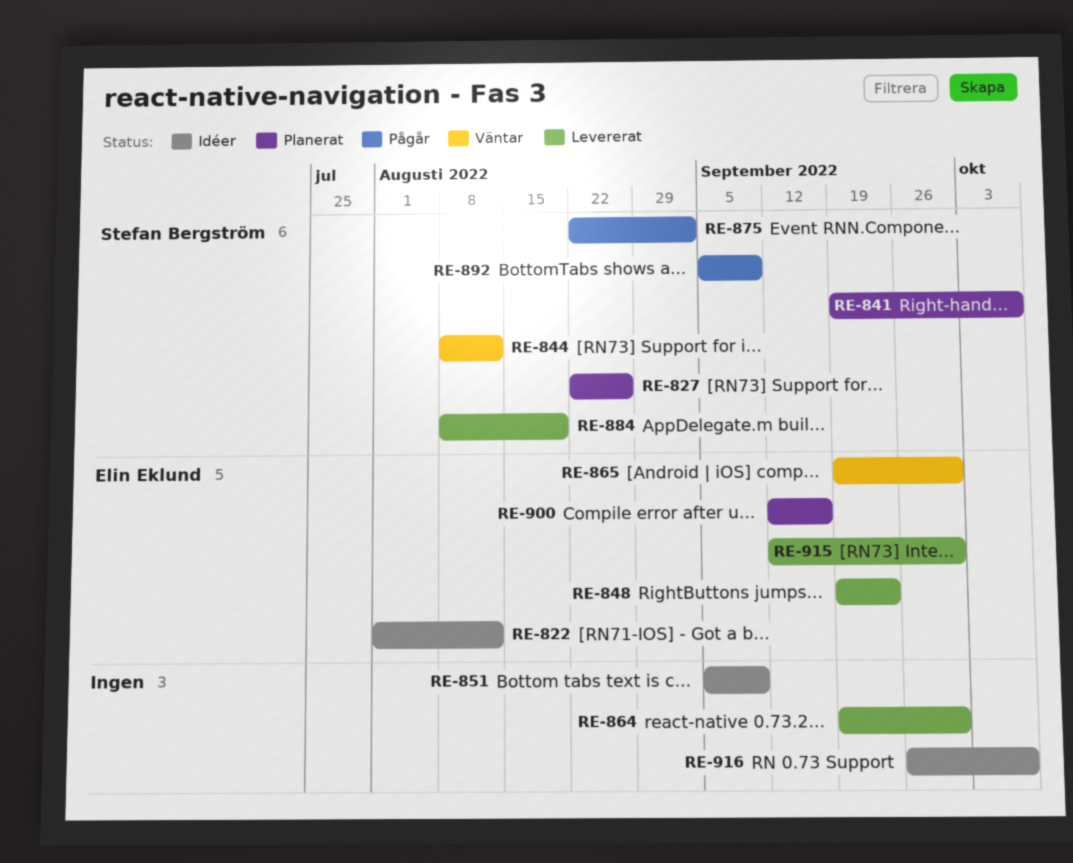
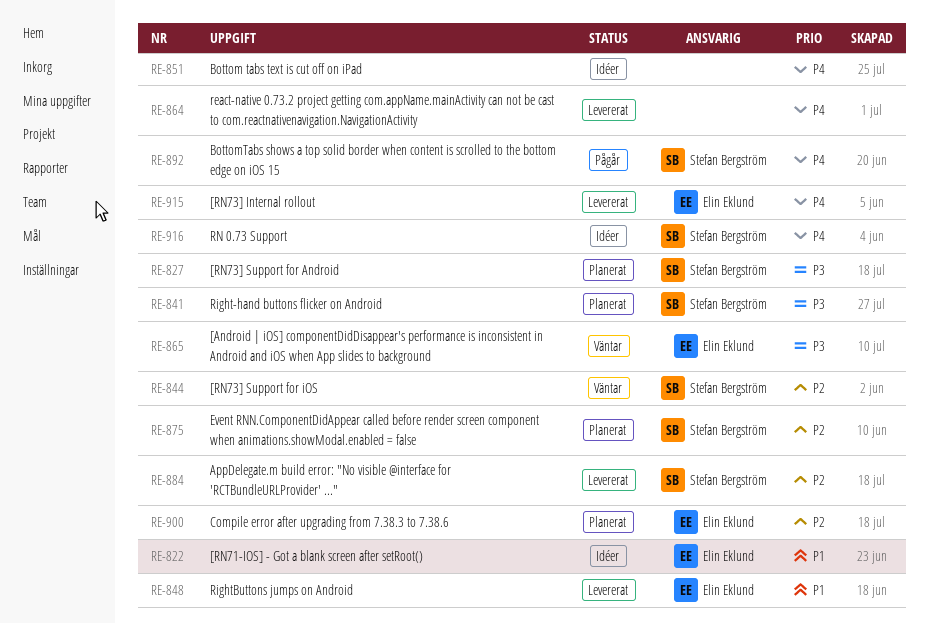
RE-875, status: Pågår -> Planerat
RE-916, owner: none -> Stefan Bergström

